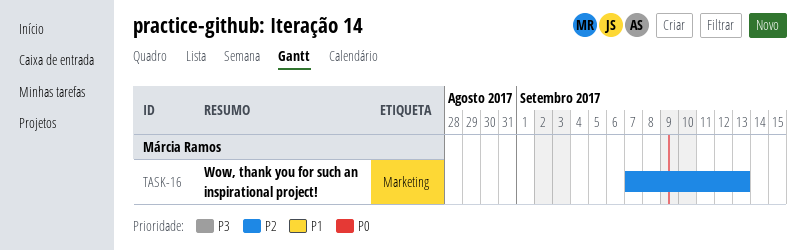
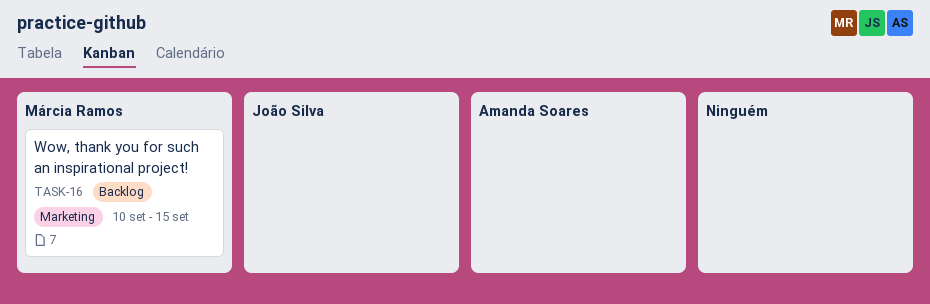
TASK-16, start: Sep 7 -> Sep 10
TASK-16, due: Sep 13 -> Sep 15

